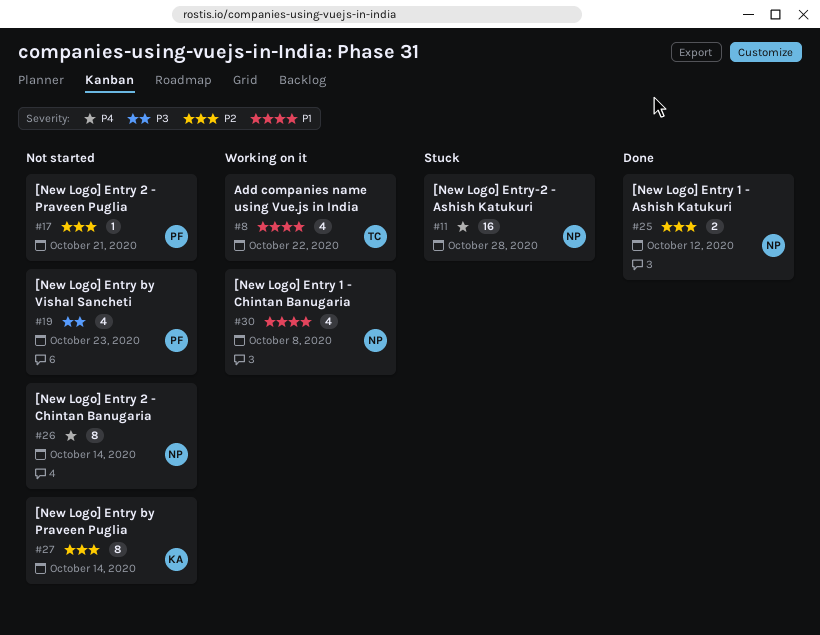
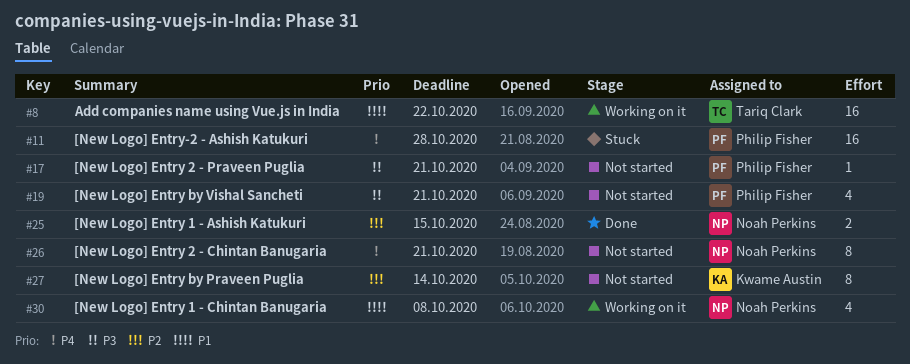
#8, estimate: 4 -> 16
#11, owner: Noah Perkins -> Philip Fisher
#17, priority: P2 -> P3
#19, due: Oct 23 -> Oct 21
#25, due: Oct 12 -> Oct 15
#26, due: Oct 14 -> Oct 21

